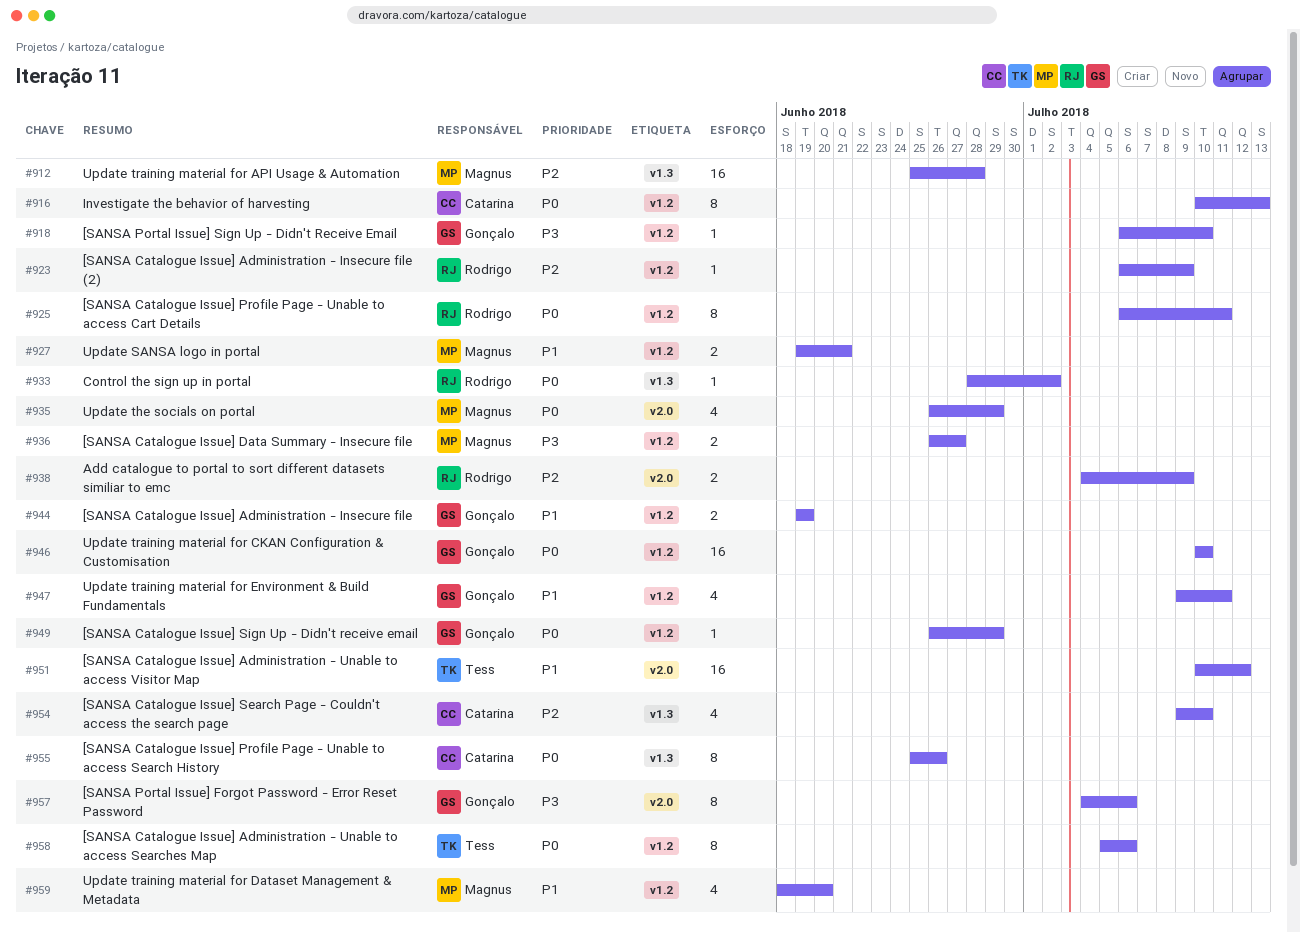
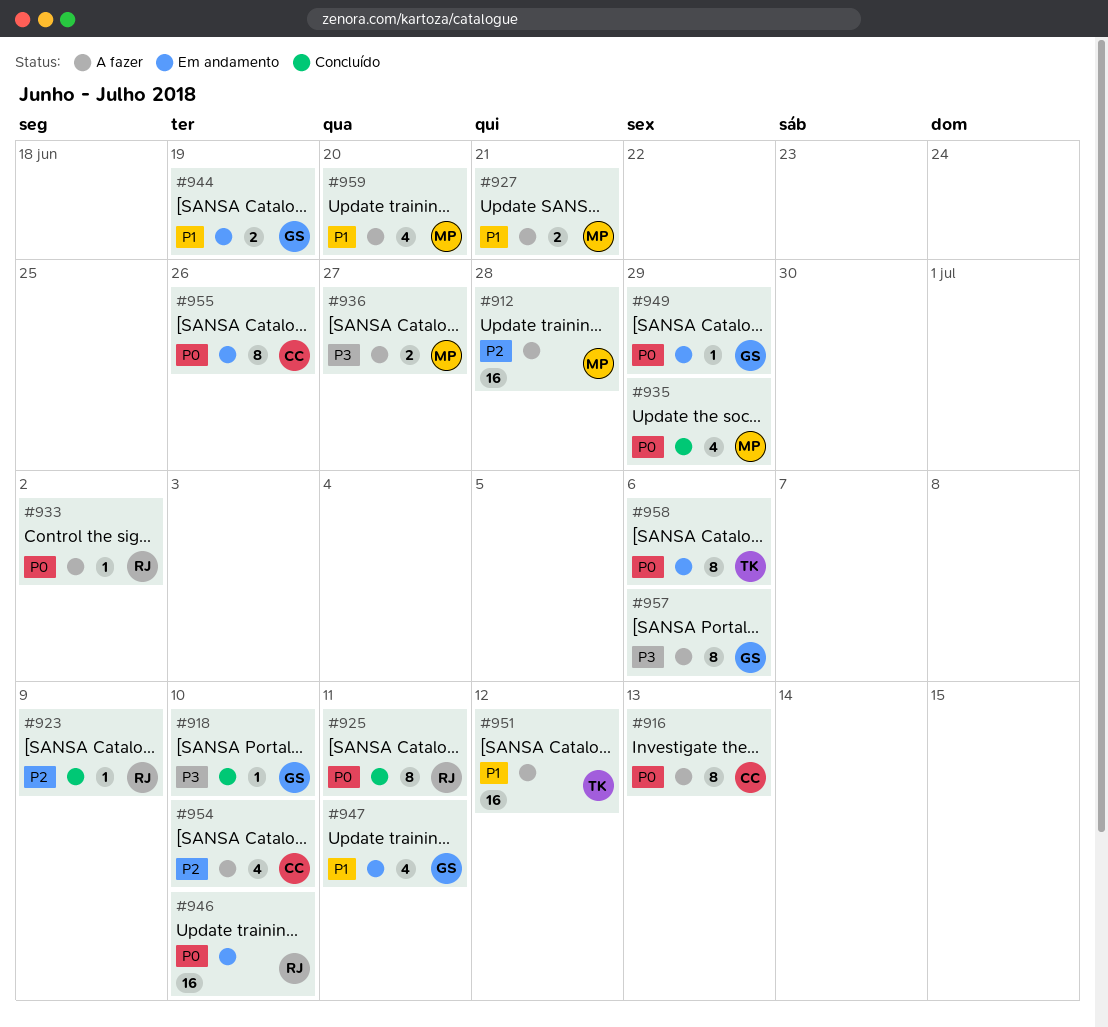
#938: present -> none
#946, owner: Gonçalo -> Rodrigo

